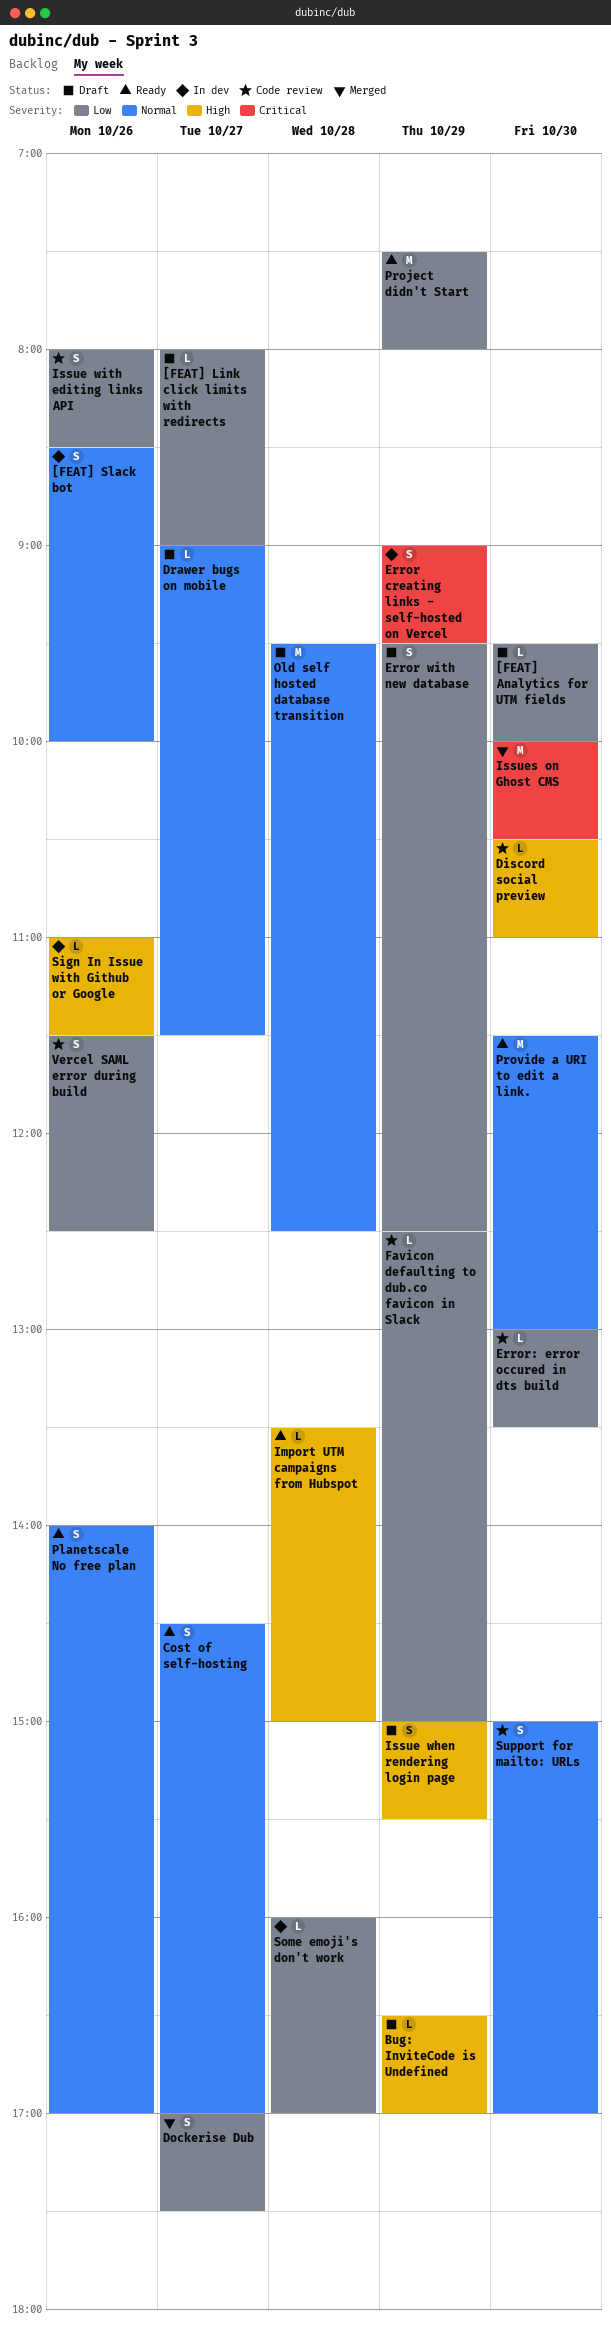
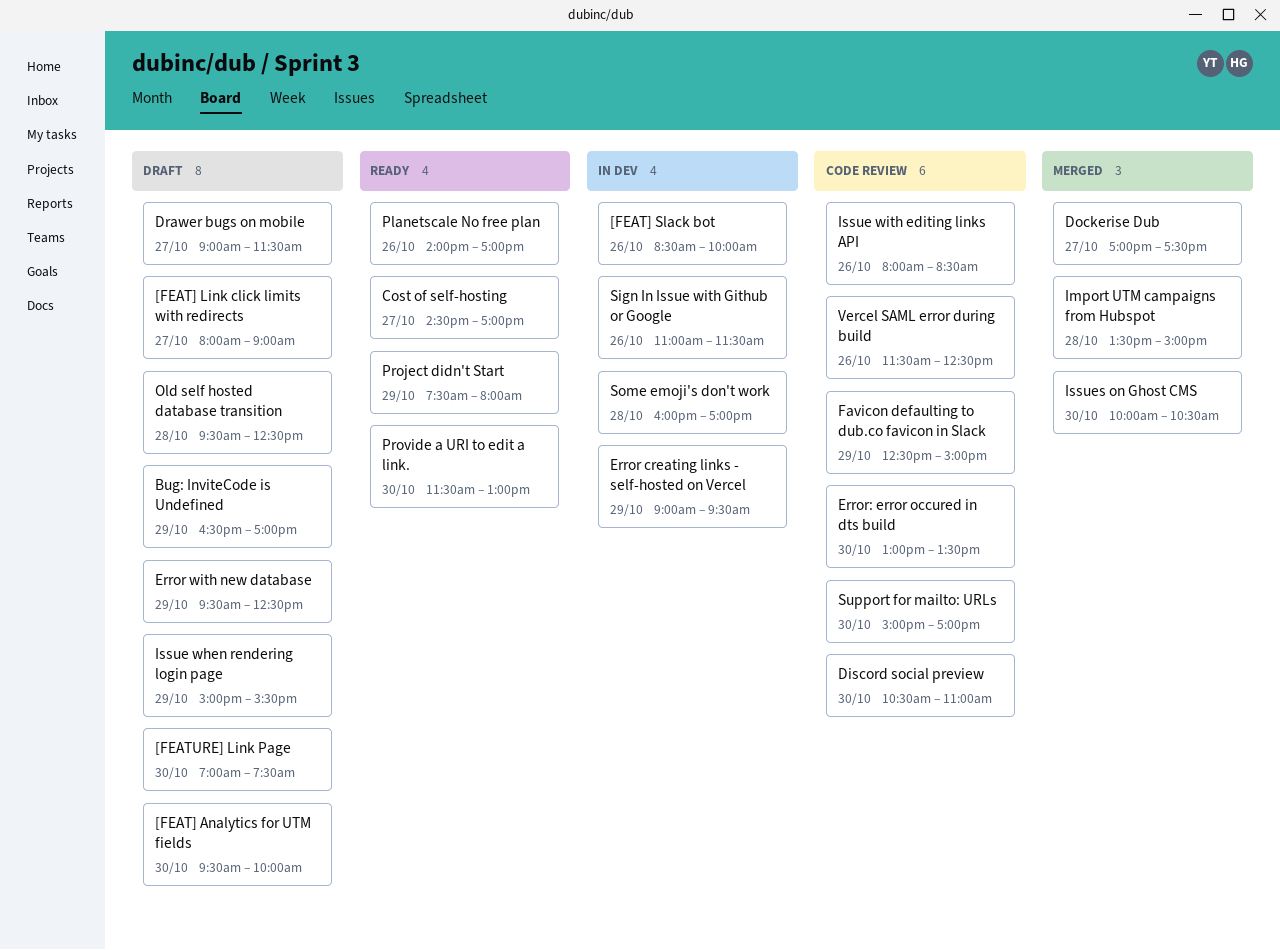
[FEATURE] Link Page: none -> present
Import UTM campaigns from Hubspot, status: Ready -> Merged

